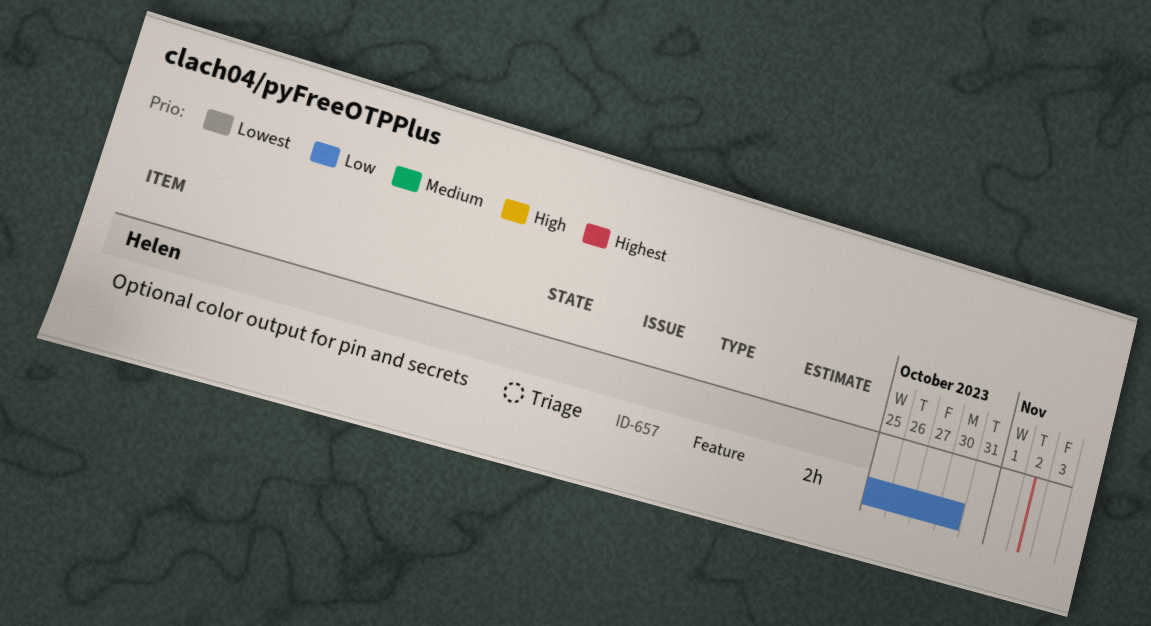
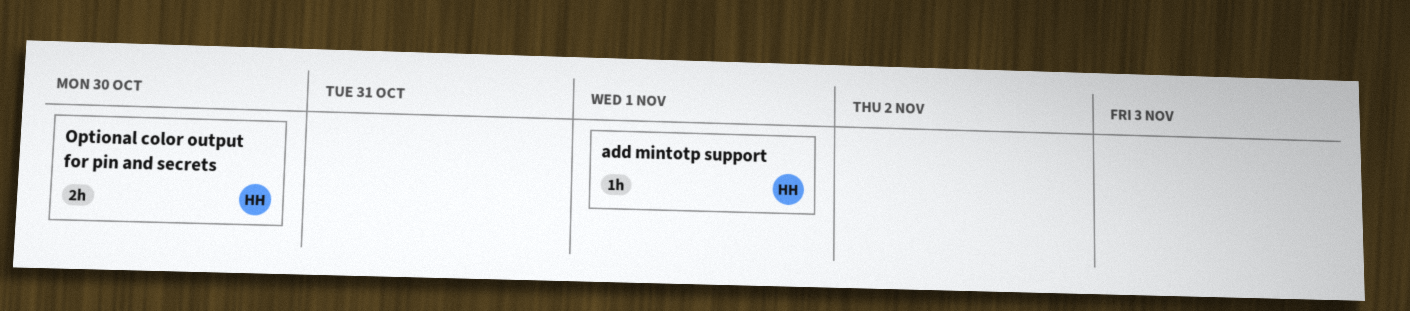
add mintotp support: none -> present

